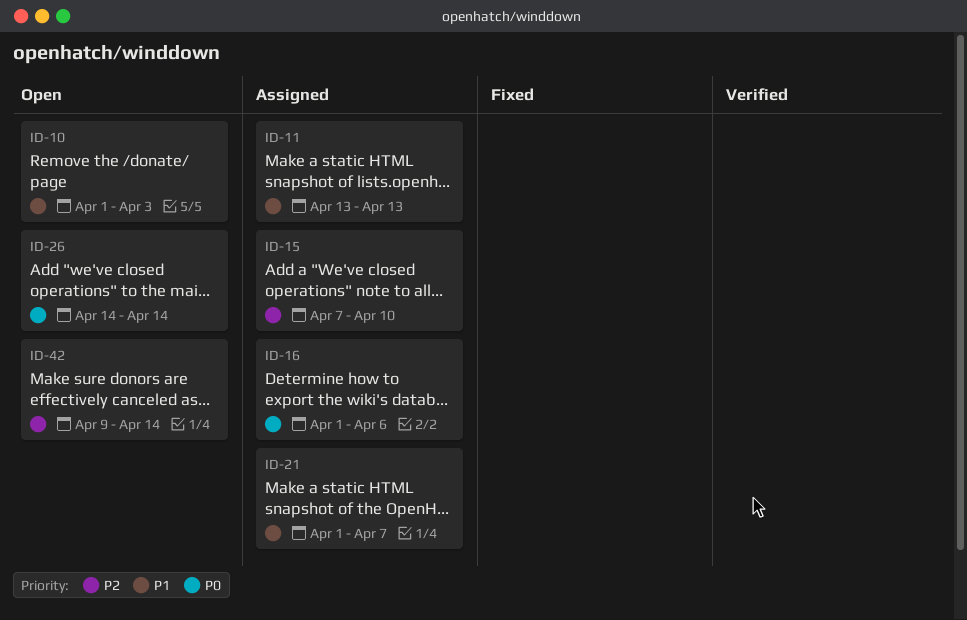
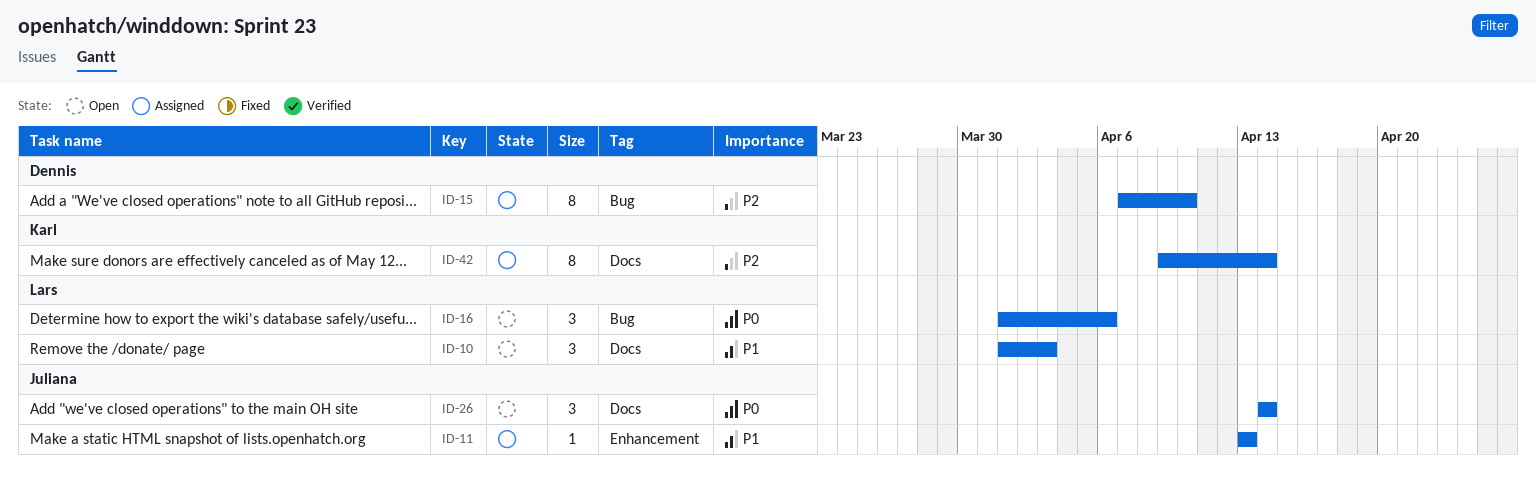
ID-16, status: Assigned -> Open
ID-21: present -> none
ID-42, status: Open -> Assigned

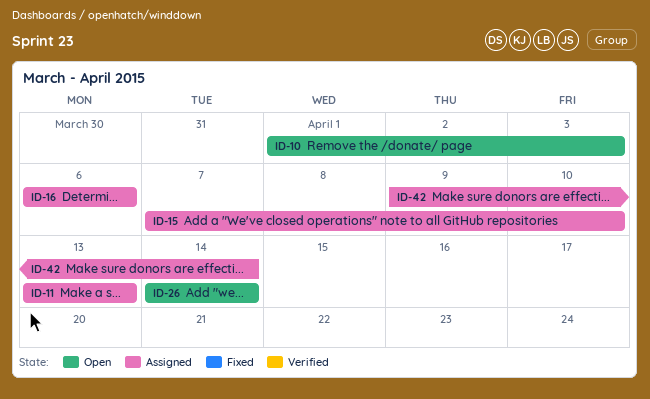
ID-16, status: Open -> Assigned
ID-16, start: Apr 1 -> Apr 6

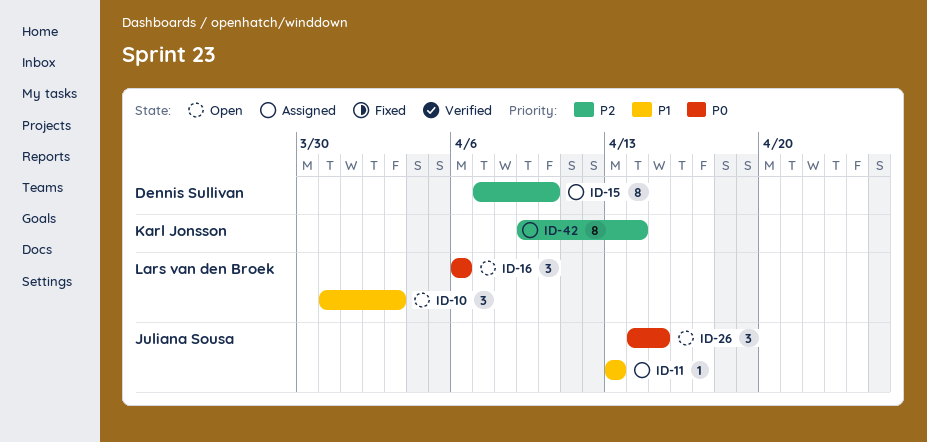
ID-10, start: Apr 1 -> Mar 31
ID-16, status: Assigned -> Open
ID-26, due: Apr 14 -> Apr 15

